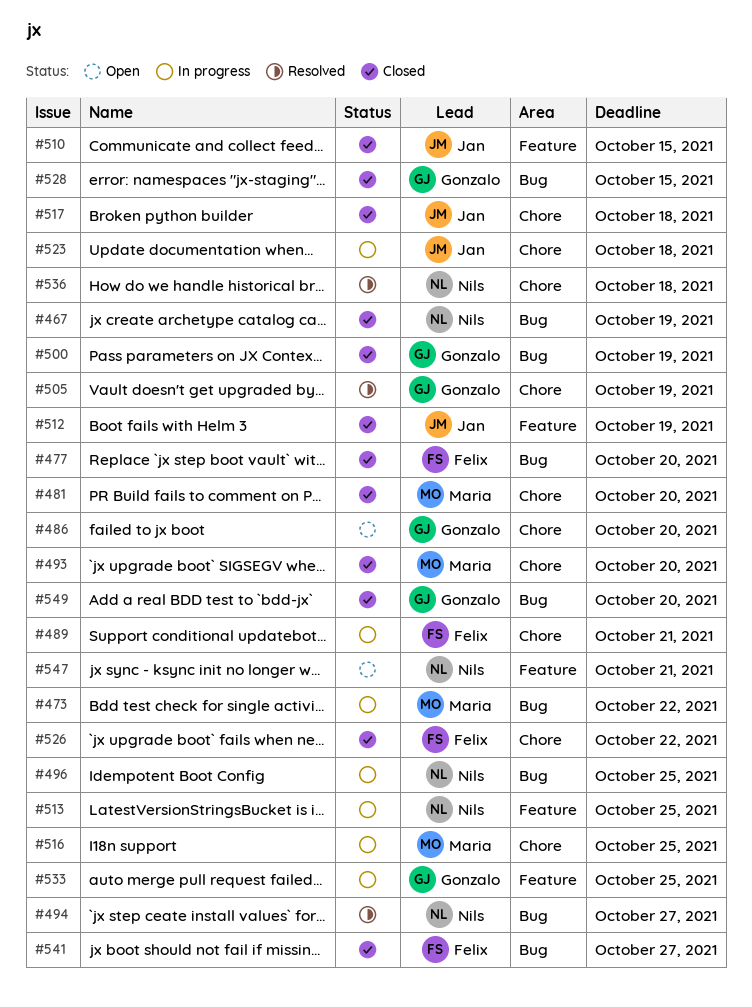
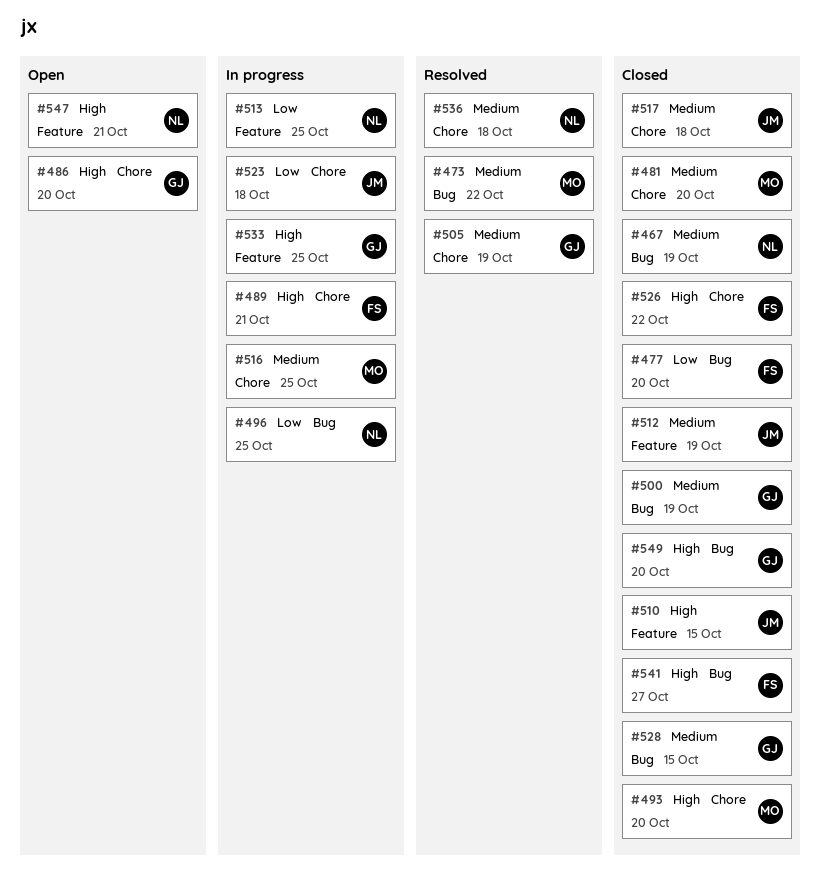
#473, status: In progress -> Resolved
#494: present -> none

